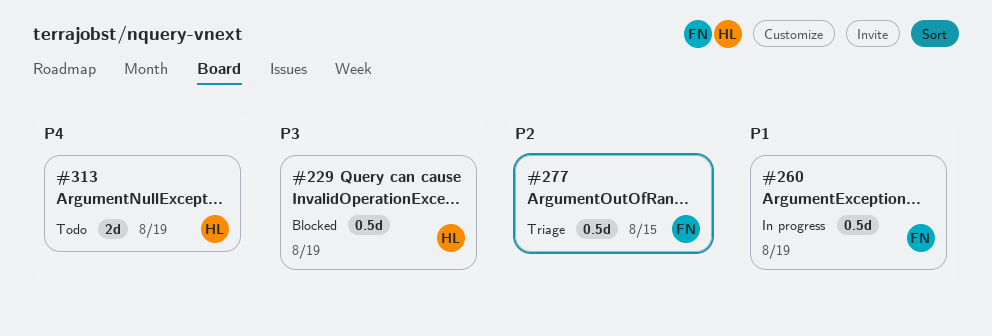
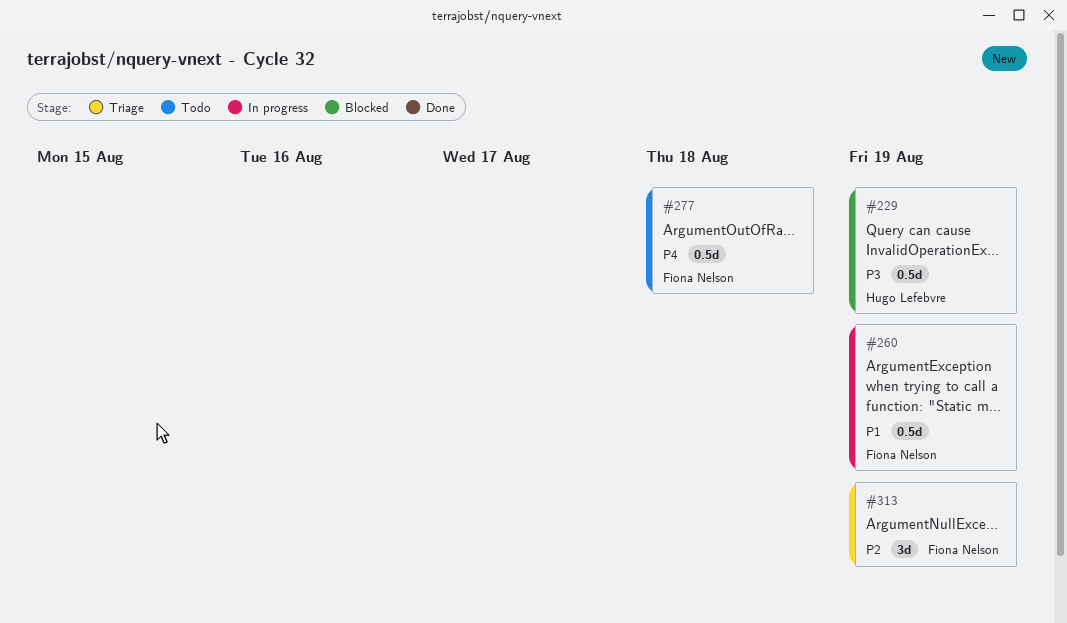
#277, status: Triage -> Todo
#277, priority: P2 -> P4
#277, due: Aug 15 -> Aug 18
#313, status: Todo -> Triage
#313, owner: Hugo Lefebvre -> Fiona Nelson
#313, priority: P4 -> P2
#313, estimate: 2d -> 3d

